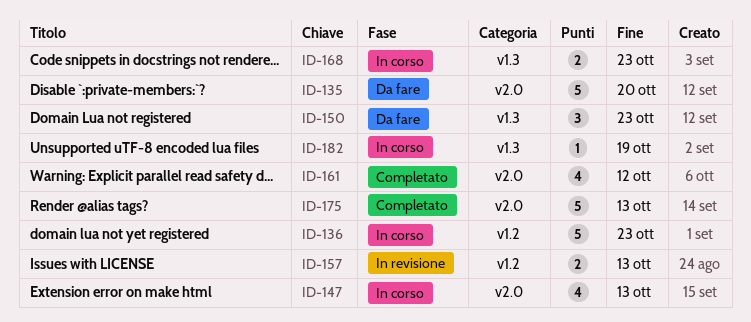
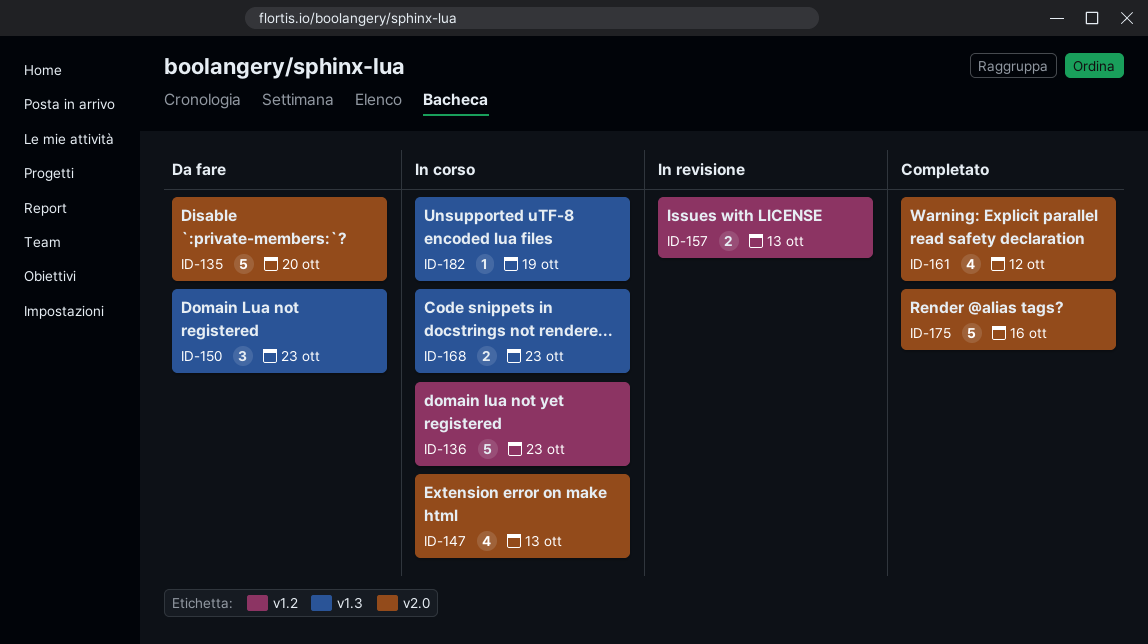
ID-175, due: Oct 13 -> Oct 16

